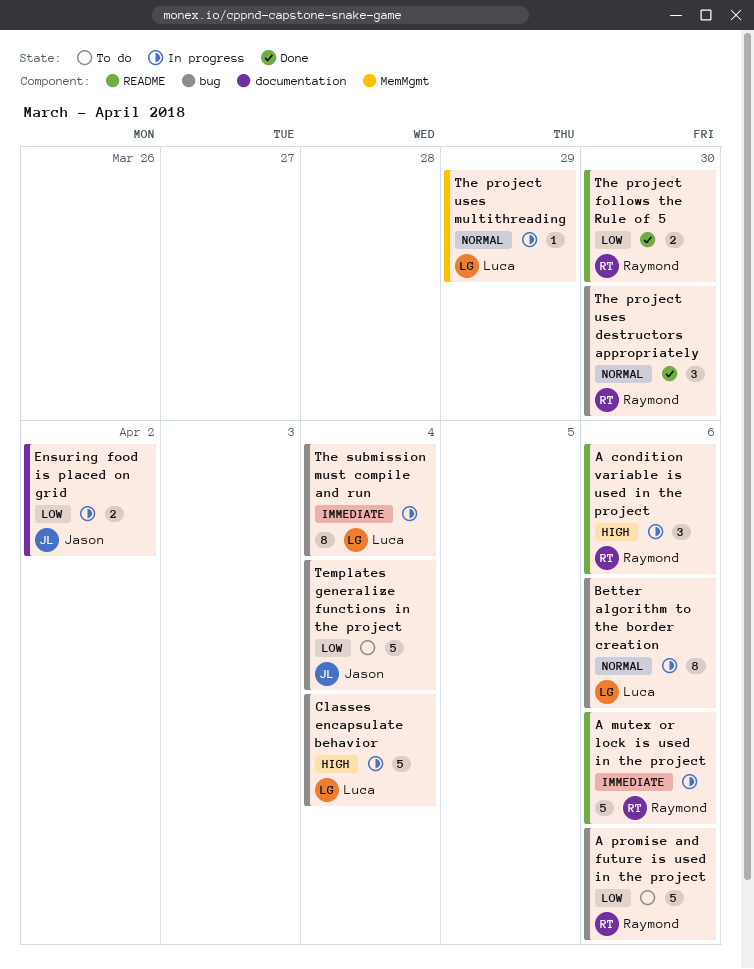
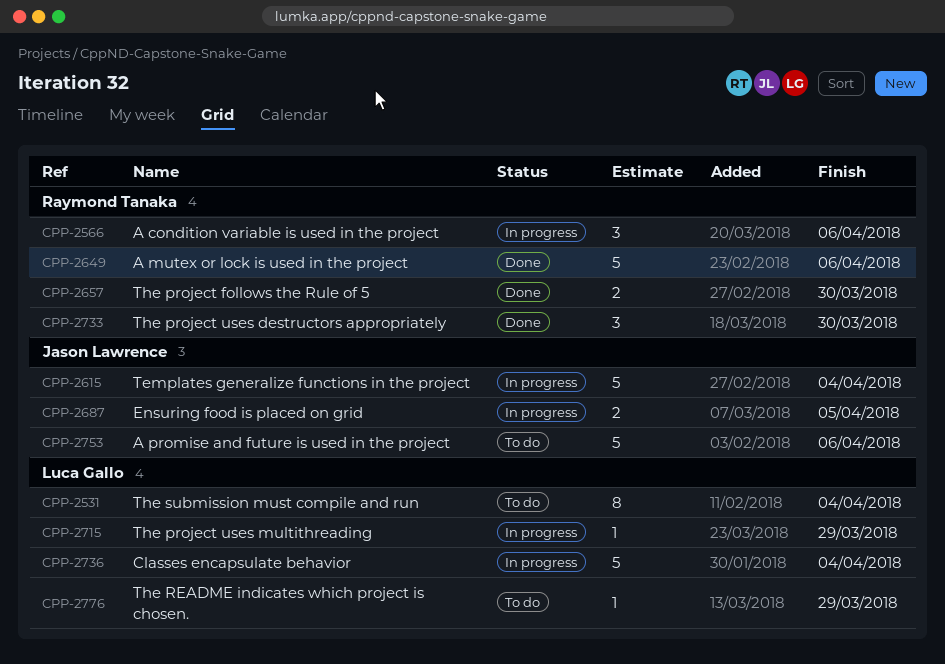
A mutex or lock is used in the project, status: In progress -> Done
A promise and future is used in the project, owner: Raymond Tanaka -> Jason Lawrence
Better algorithm to the border creation: present -> none
Ensuring food is placed on grid, due: Apr 2 -> Apr 5
Templates generalize functions in the project, status: To do -> In progress
The README indicates which project is chosen.: none -> present
The submission must compile and run, status: In progress -> To do

